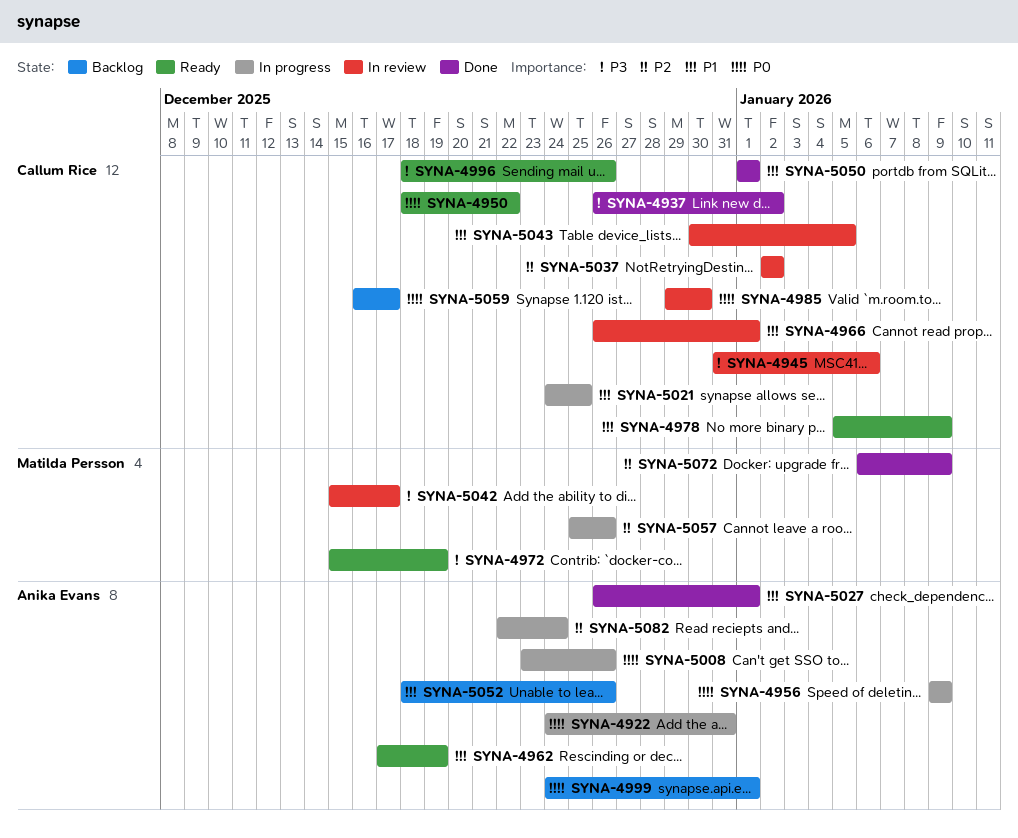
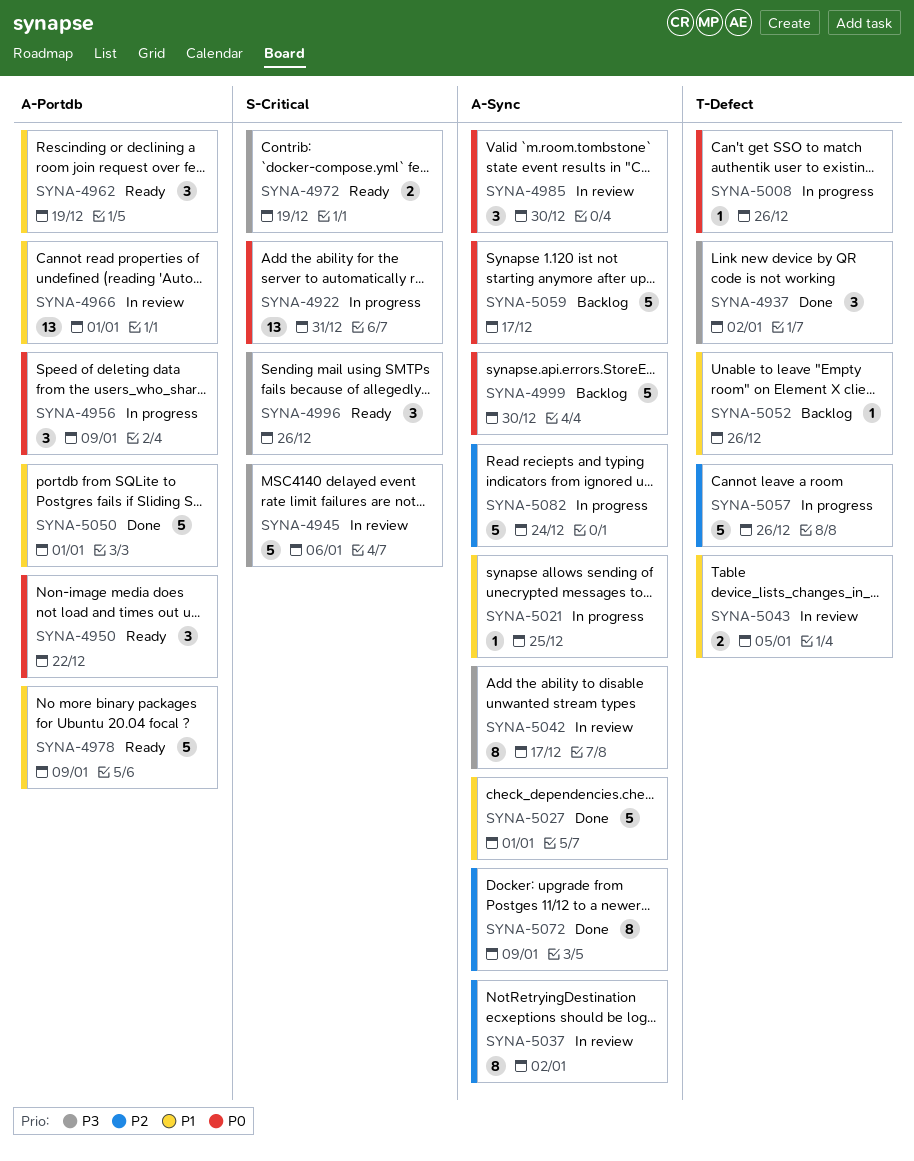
SYNA-4999, due: Jan 1 -> Dec 30

